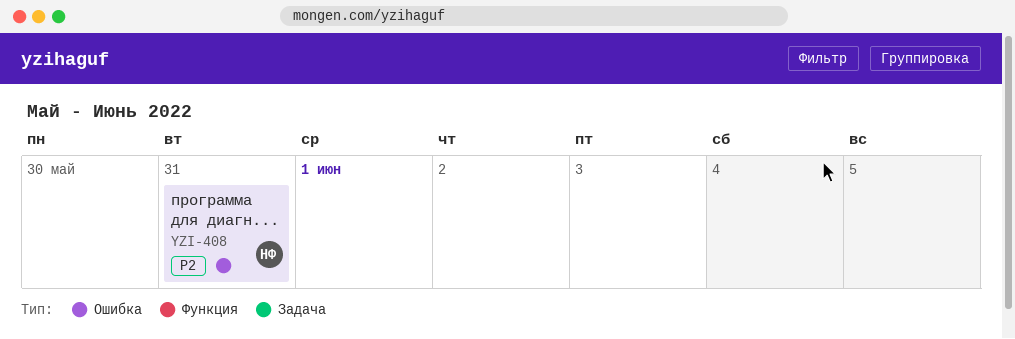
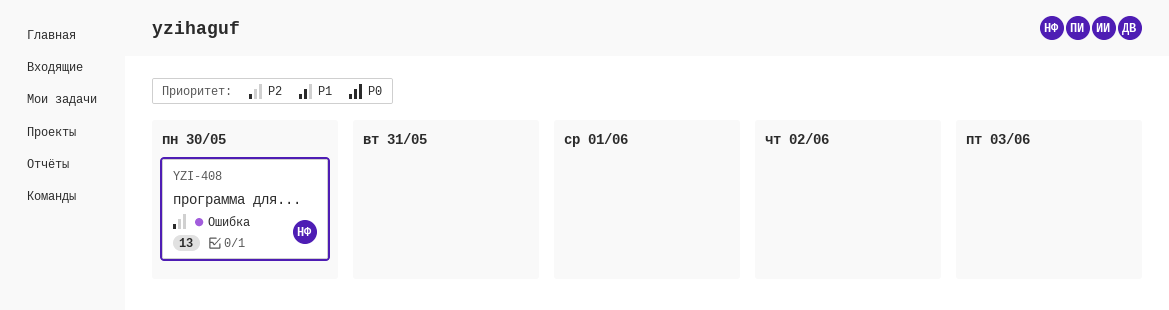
YZI-408, due: May 31 -> May 30

